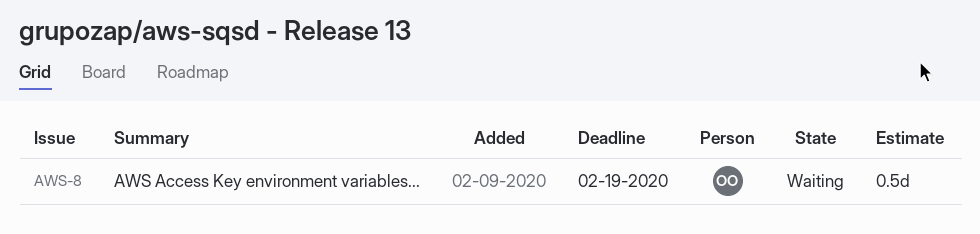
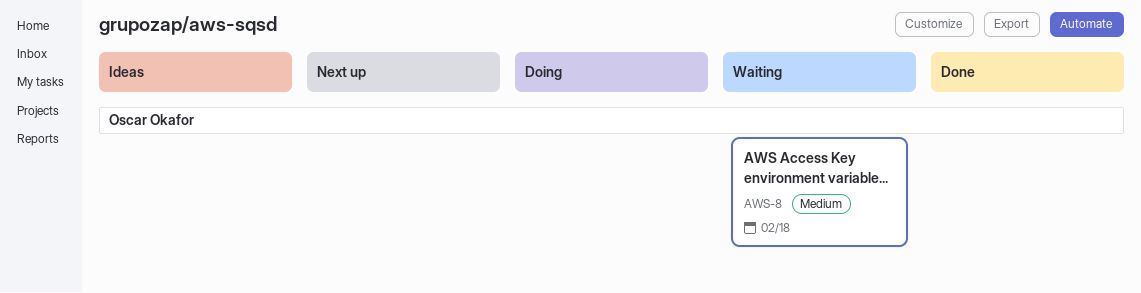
AWS-8, due: Feb 19 -> Feb 18

